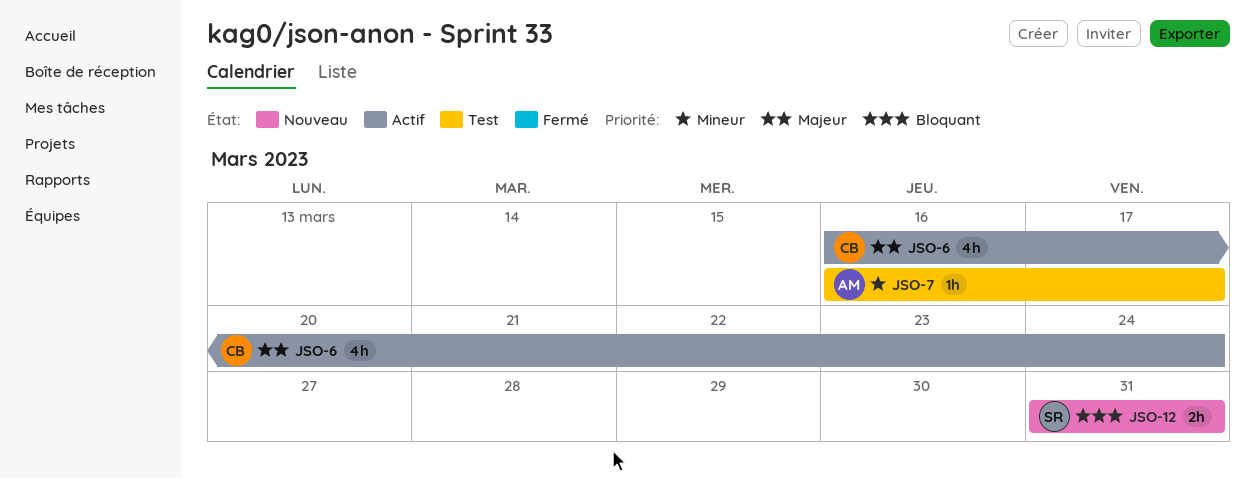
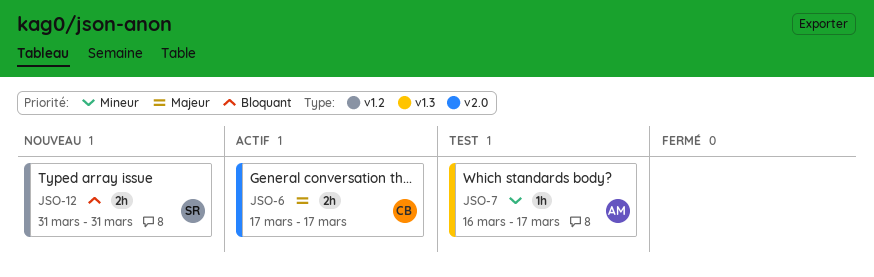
JSO-6, estimate: 4h -> 2h
JSO-6, start: Mar 16 -> Mar 17
JSO-6, due: Mar 24 -> Mar 17

